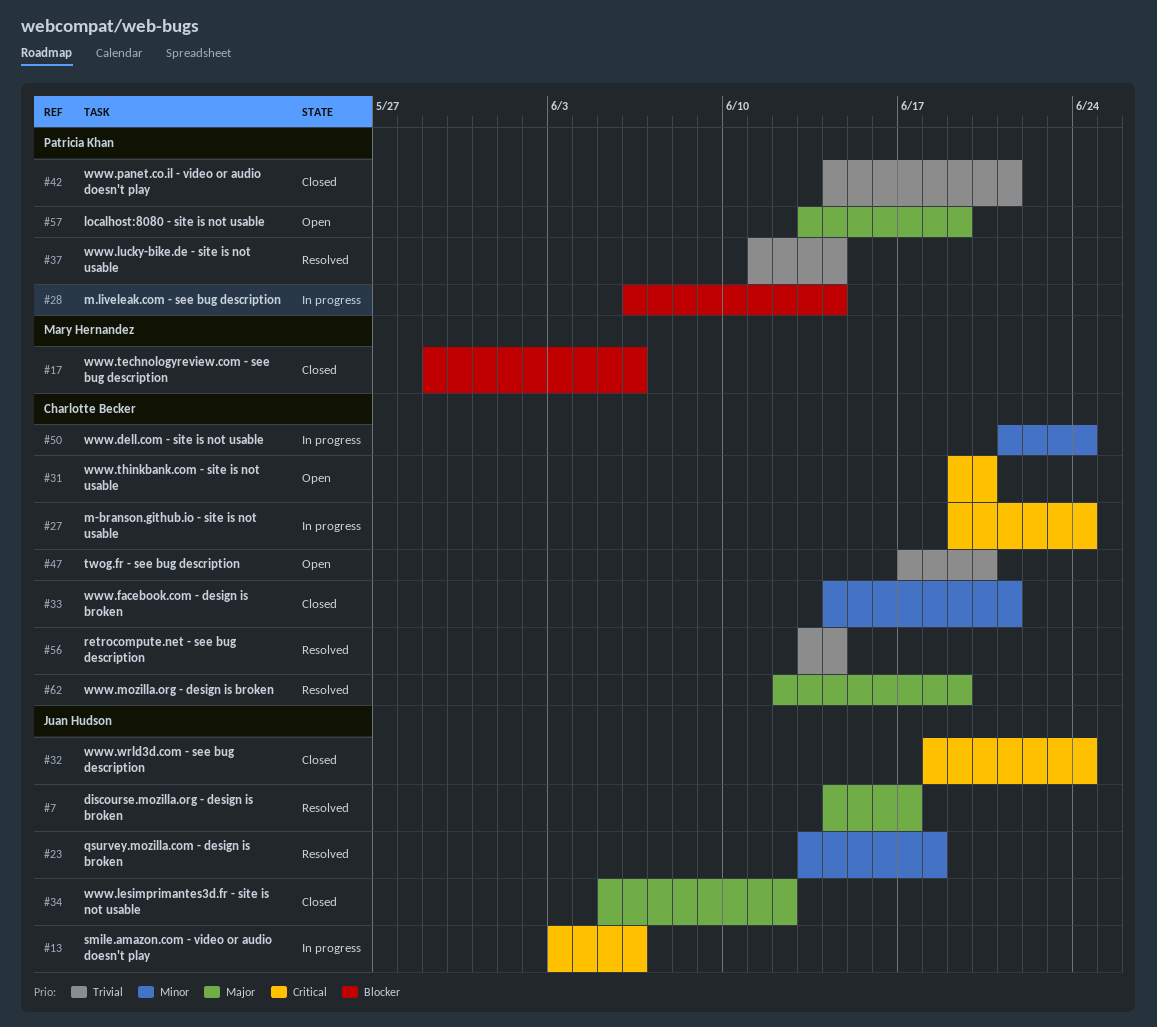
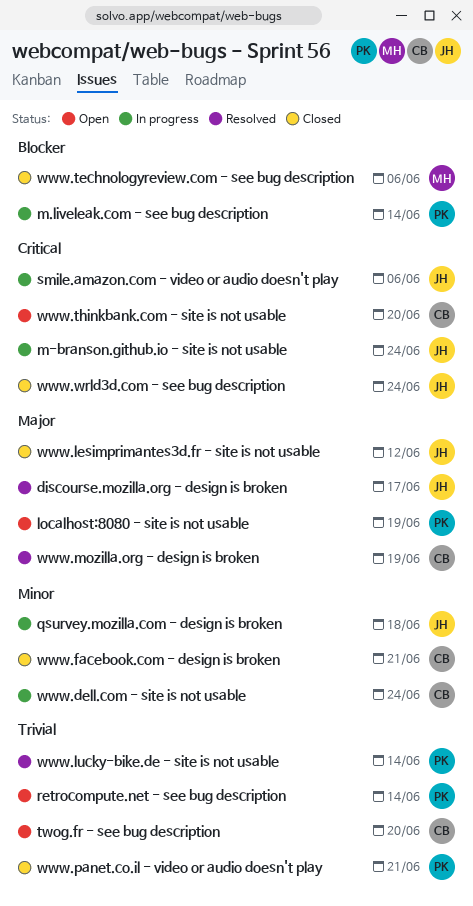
m-branson.github.io - site is not usable, owner: Charlotte Becker -> Juan Hudson
qsurvey.mozilla.com - design is broken, status: Resolved -> In progress
retrocompute.net - see bug description, status: Resolved -> Open
retrocompute.net - see bug description, owner: Charlotte Becker -> Patricia Khan

